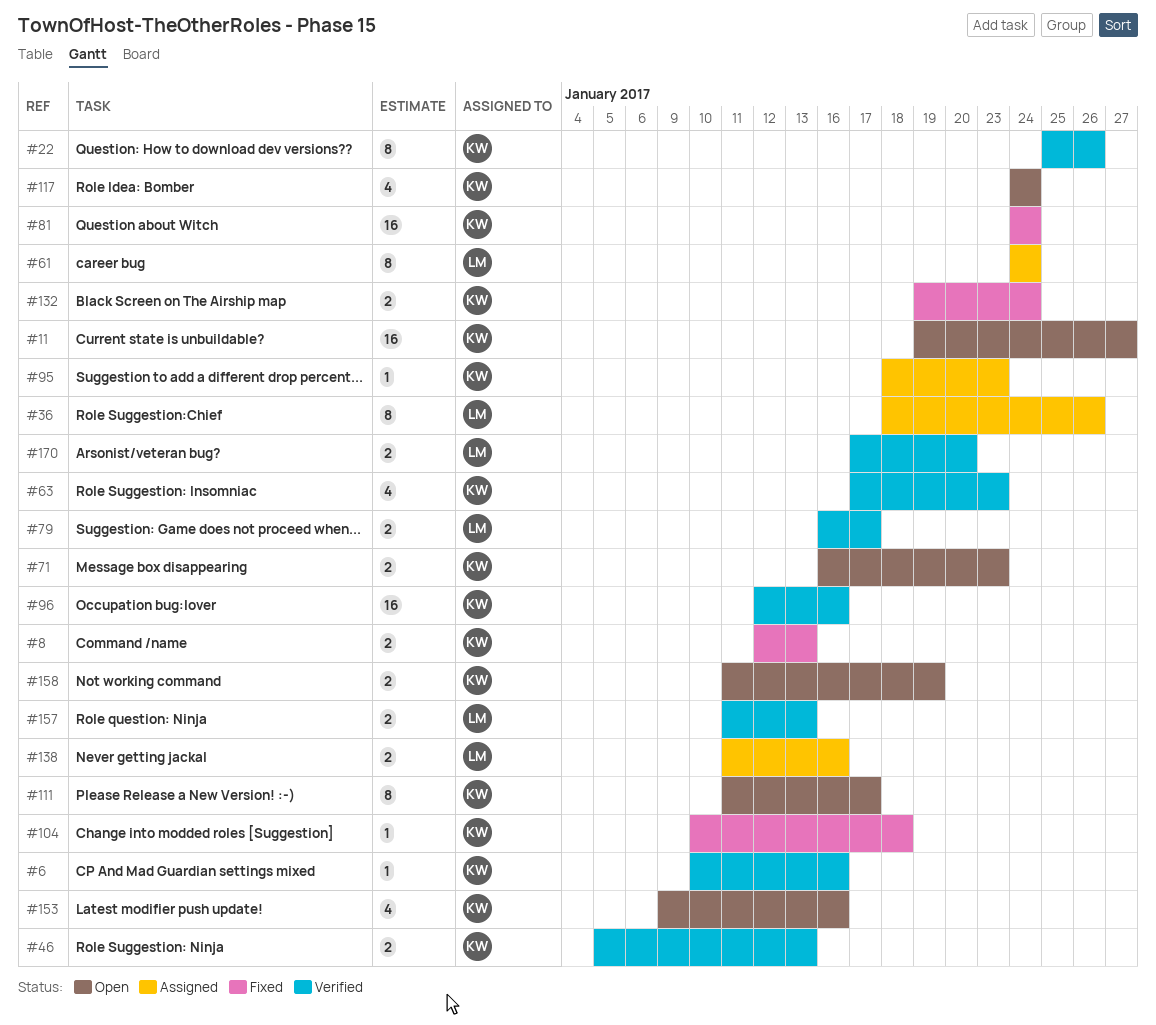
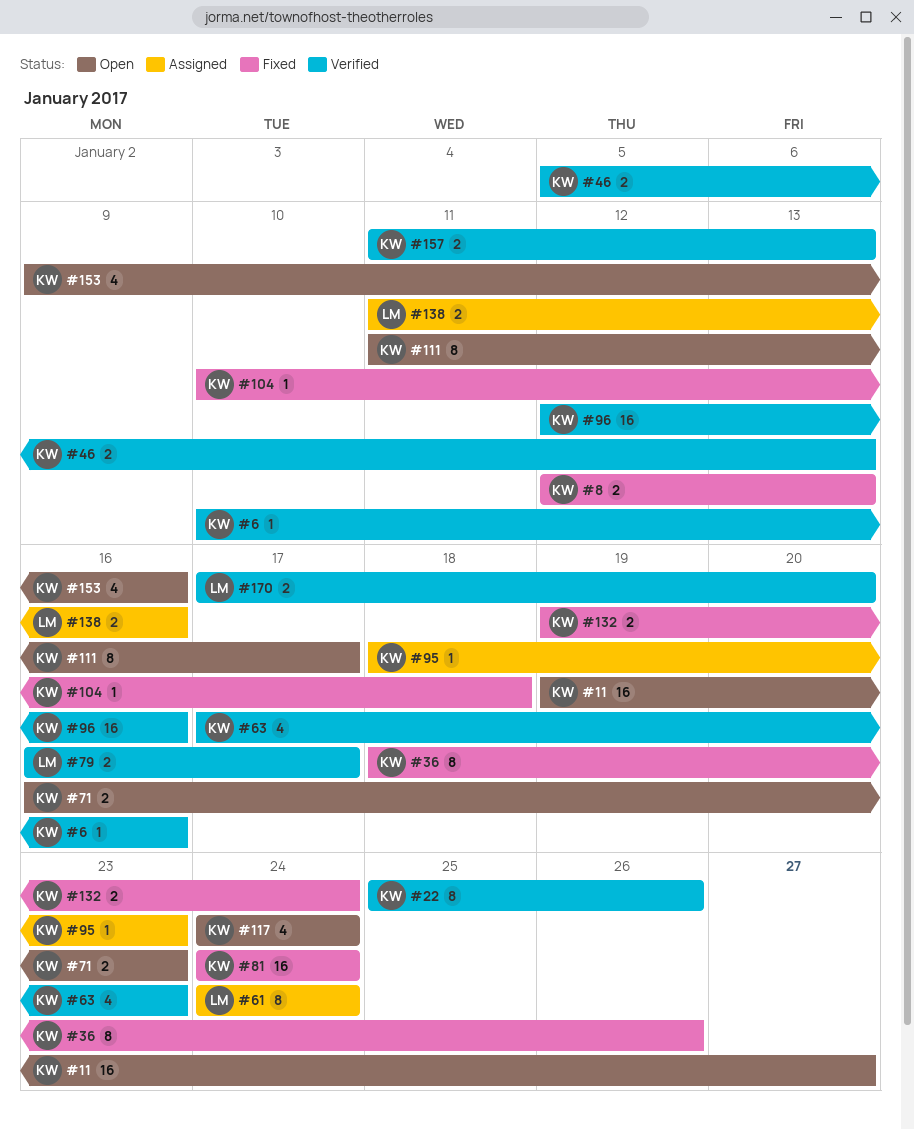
#36, status: Assigned -> Fixed
#36, owner: LM -> KW
#157, owner: LM -> KW
#158: present -> none

